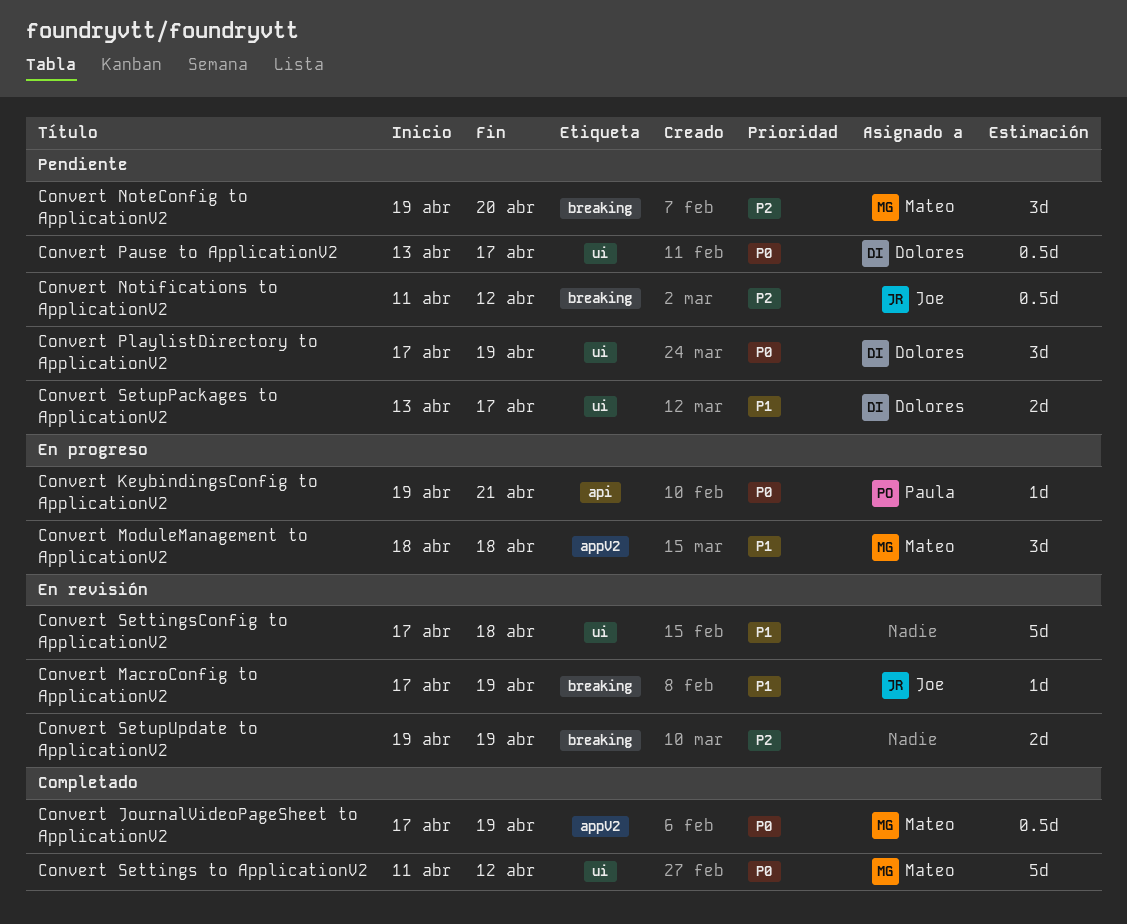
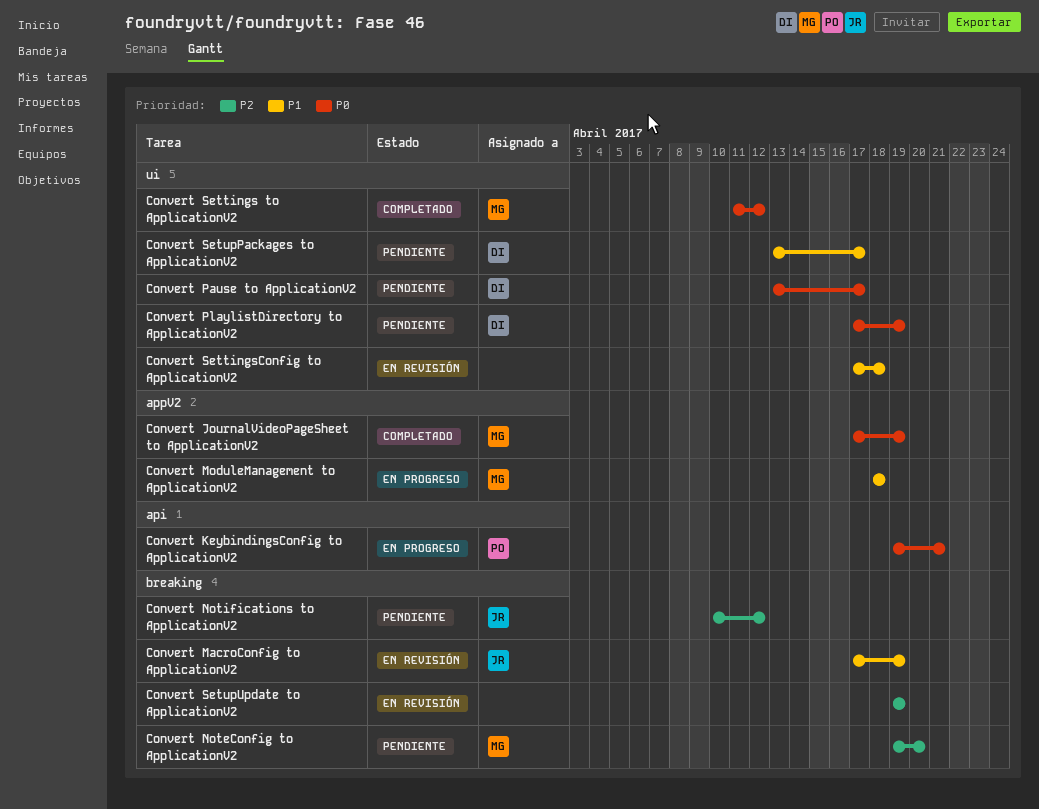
Convert Notifications to ApplicationV2, start: Apr 11 -> Apr 10

